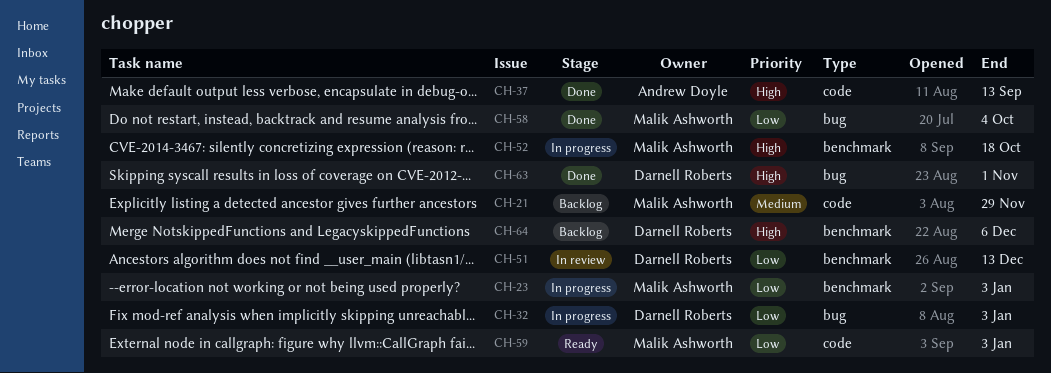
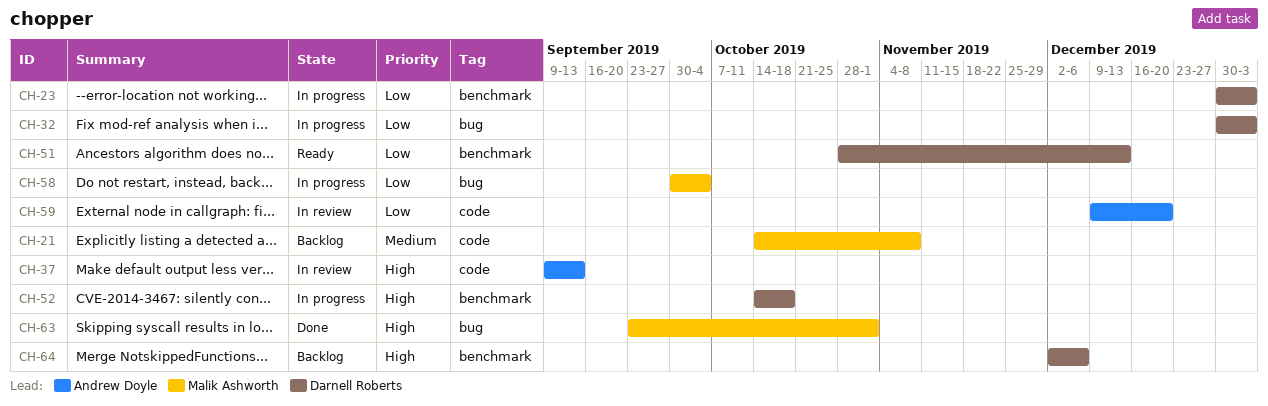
CH-21, due: Nov 29 -> Nov 8
CH-23, owner: Malik Ashworth -> Darnell Roberts
CH-37, status: Done -> In review
CH-51, status: In review -> Ready
CH-52, owner: Malik Ashworth -> Darnell Roberts
CH-58, status: Done -> In progress
CH-59, status: Ready -> In review
CH-59, owner: Malik Ashworth -> Andrew Doyle
CH-59, due: Jan 3 -> Dec 20
CH-63, owner: Darnell Roberts -> Malik Ashworth

